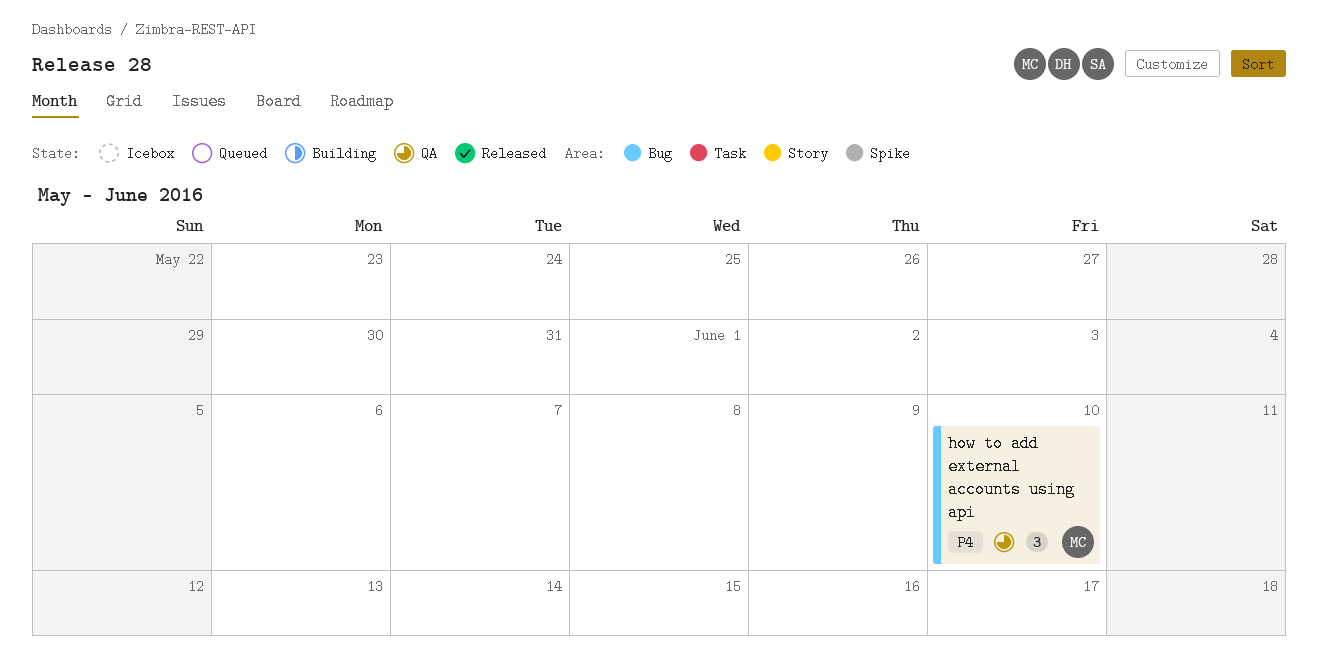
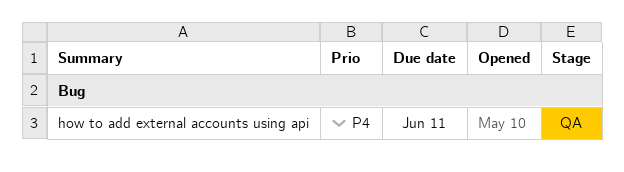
how to add external accounts using api, due: Jun 10 -> Jun 11

